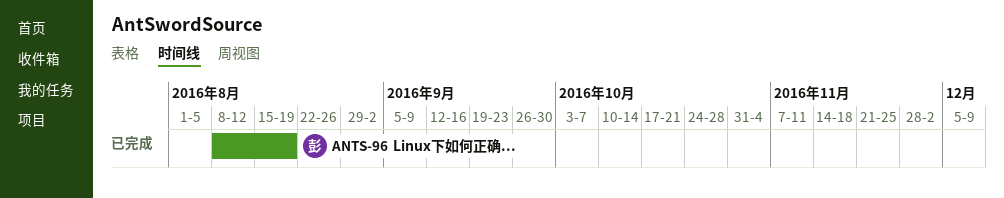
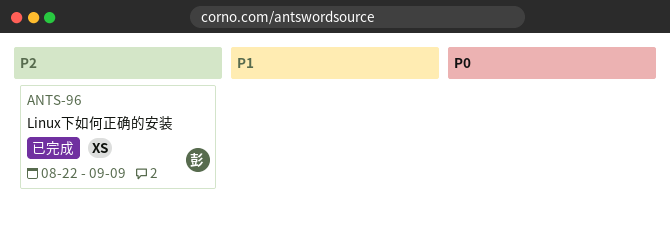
ANTS-96, start: Aug 8 -> Aug 22
ANTS-96, due: Aug 19 -> Sep 9

